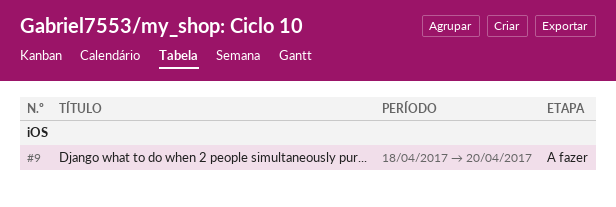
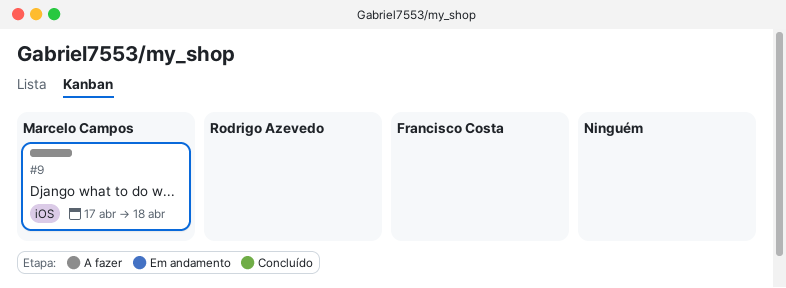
#9, start: Apr 18 -> Apr 17
#9, due: Apr 20 -> Apr 18

